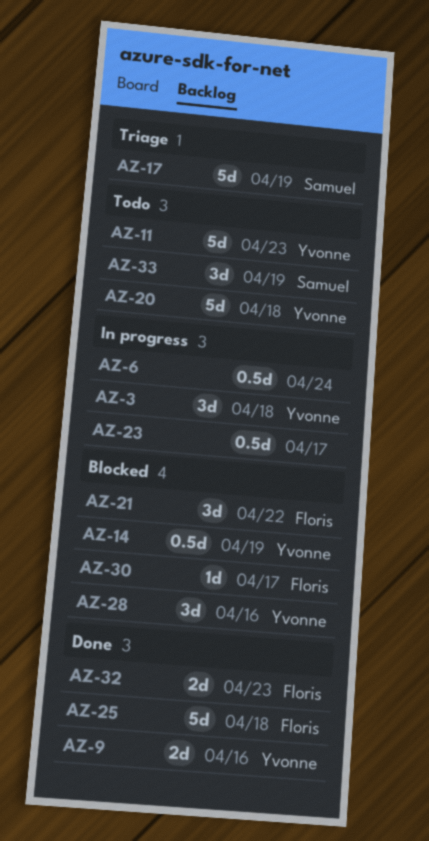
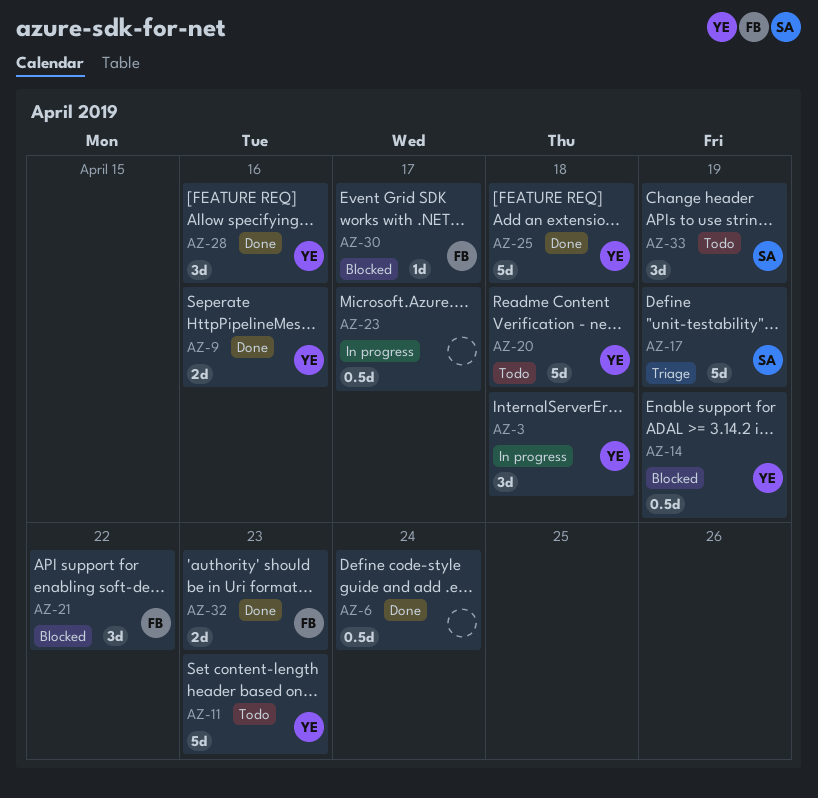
AZ-6, status: In progress -> Done
AZ-25, owner: Floris -> Yvonne
AZ-28, status: Blocked -> Done

